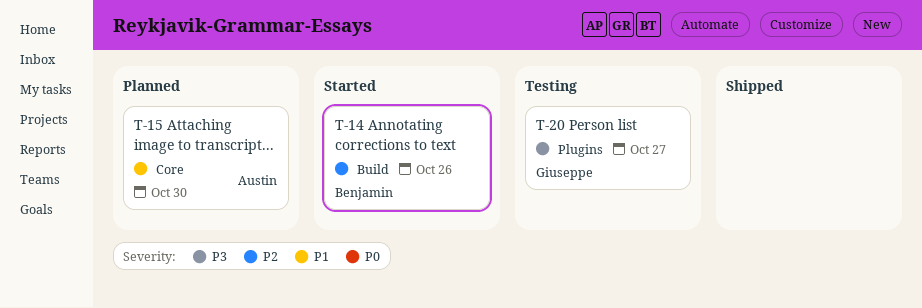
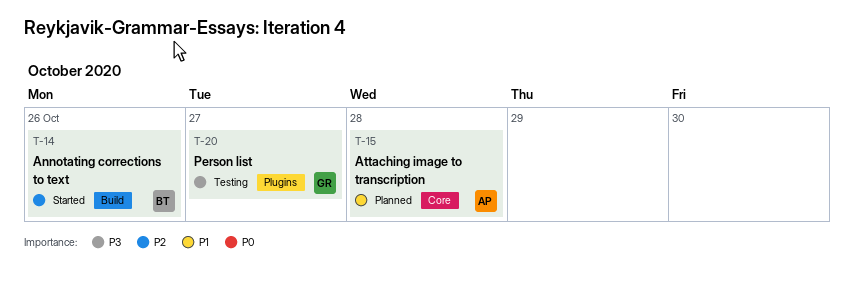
T-15, due: Oct 30 -> Oct 28

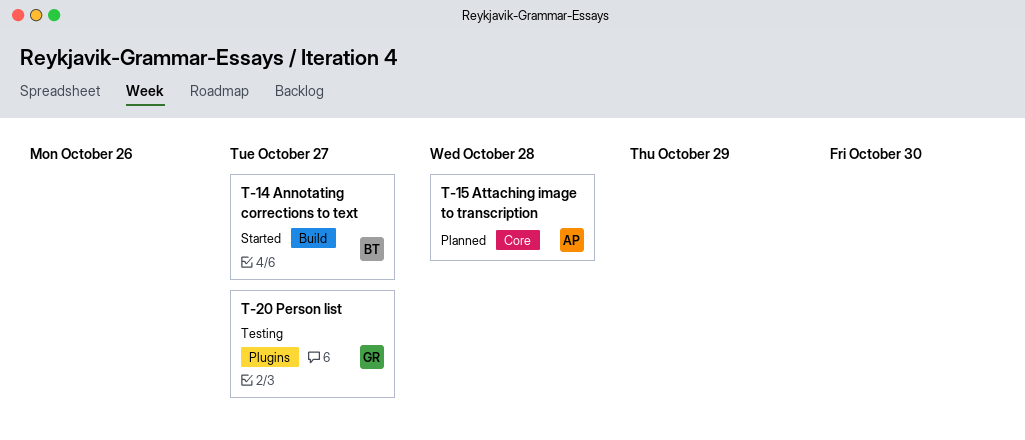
T-14, due: Oct 26 -> Oct 27

